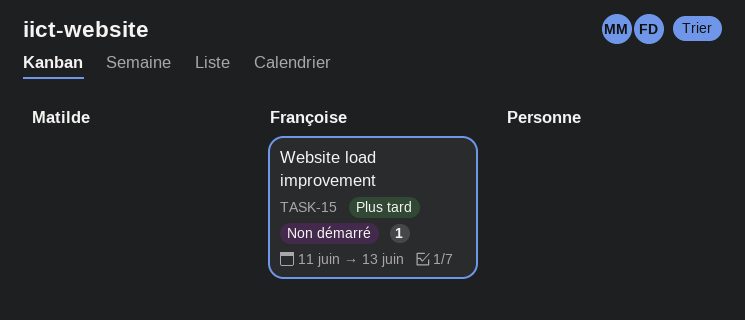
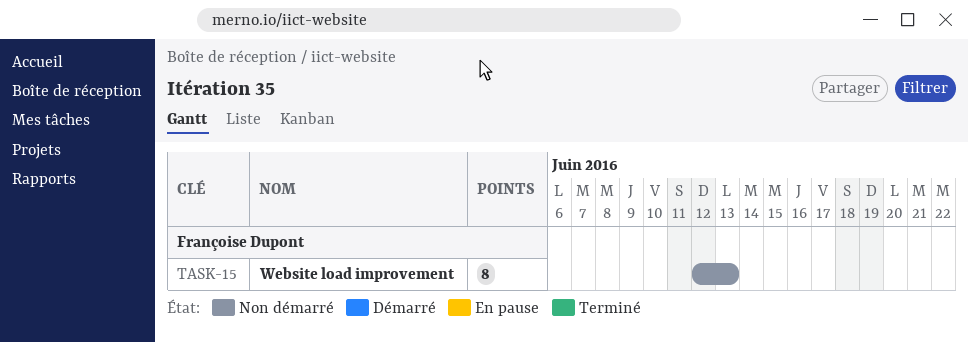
TASK-15, estimate: 1 -> 8
TASK-15, start: Jun 11 -> Jun 12

